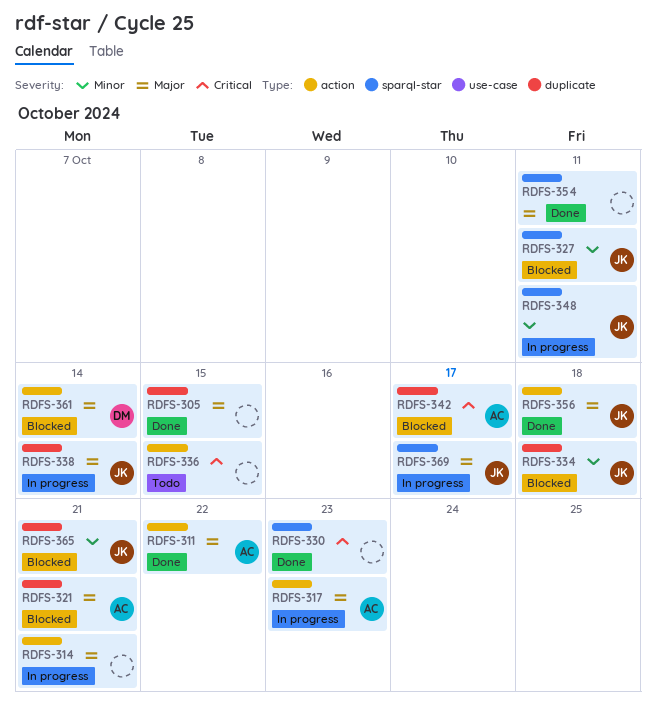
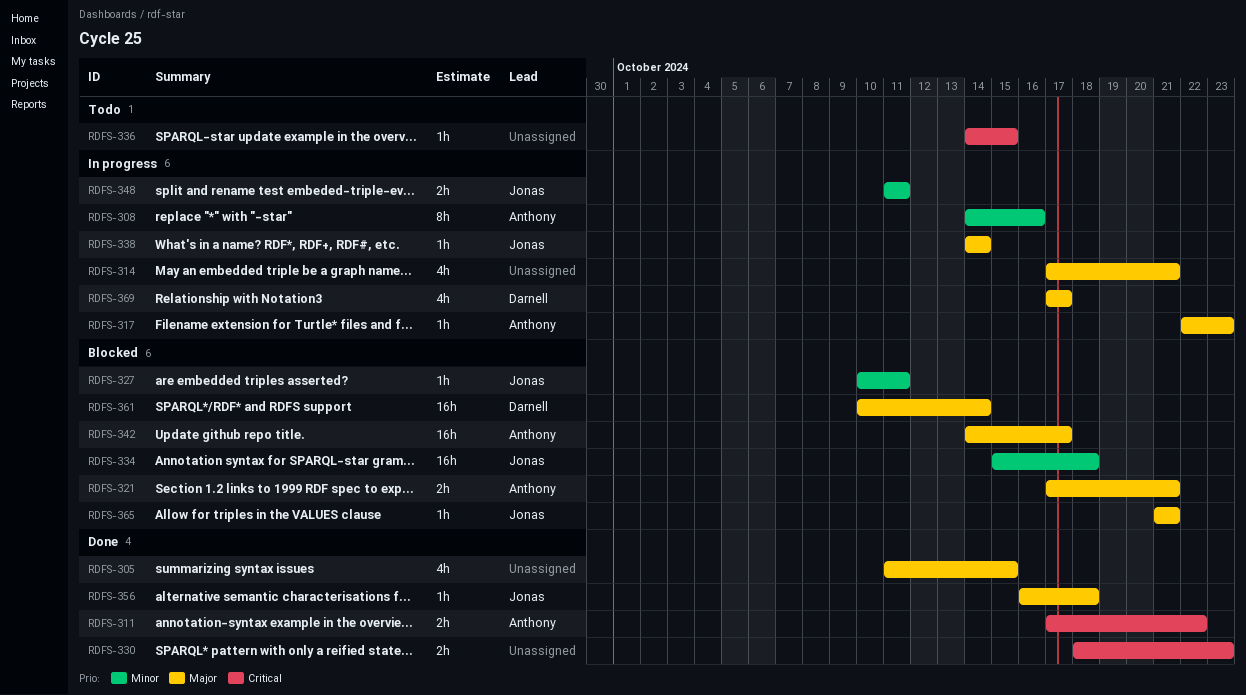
RDFS-308: none -> present
RDFS-311, priority: Major -> Critical
RDFS-342, priority: Critical -> Major
RDFS-354: present -> none
RDFS-365, priority: Minor -> Major
RDFS-369, owner: Jonas -> Darnell

